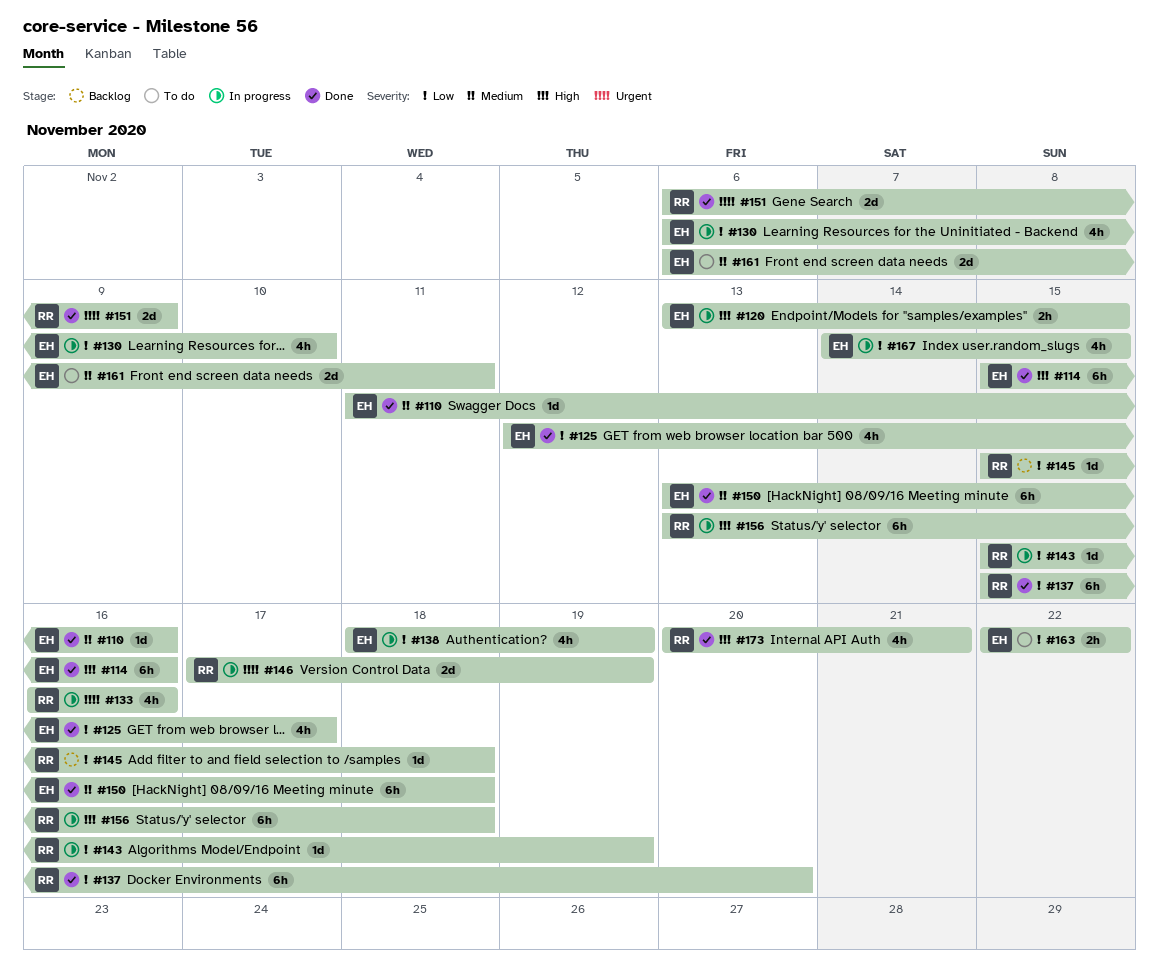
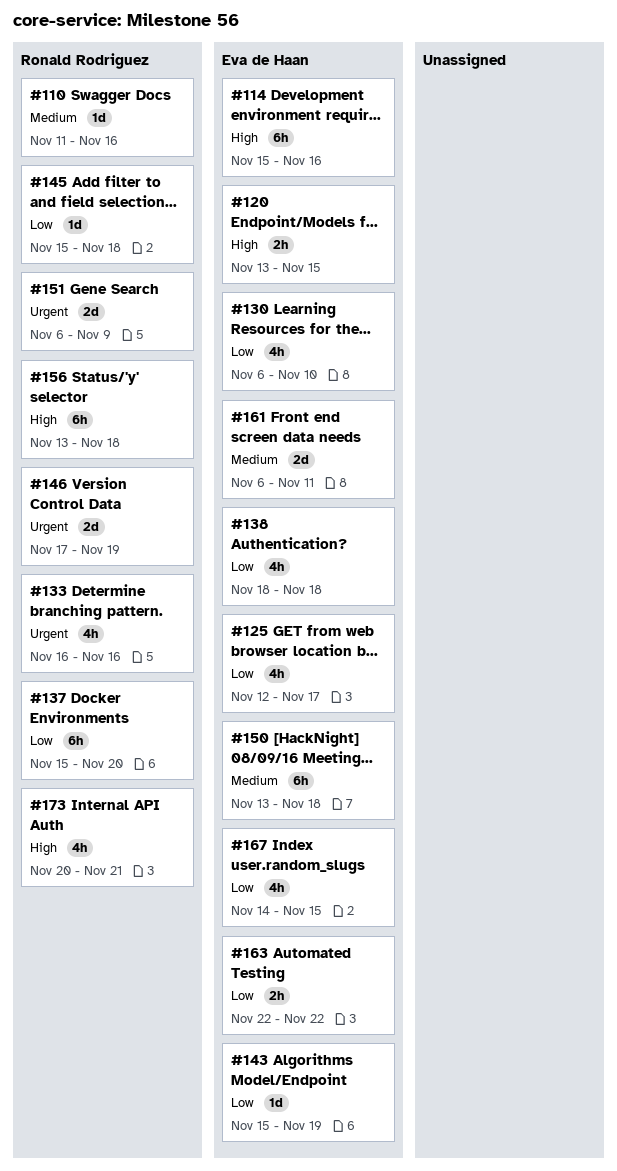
#110, owner: Eva de Haan -> Ronald Rodriguez
#138, due: Nov 19 -> Nov 18
#143, owner: Ronald Rodriguez -> Eva de Haan

